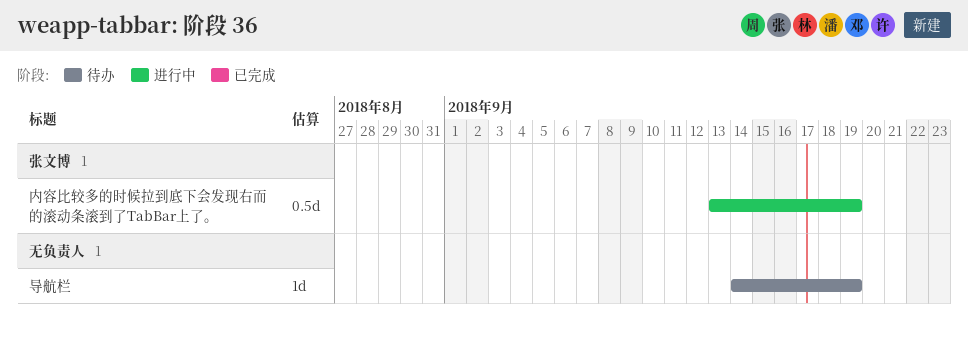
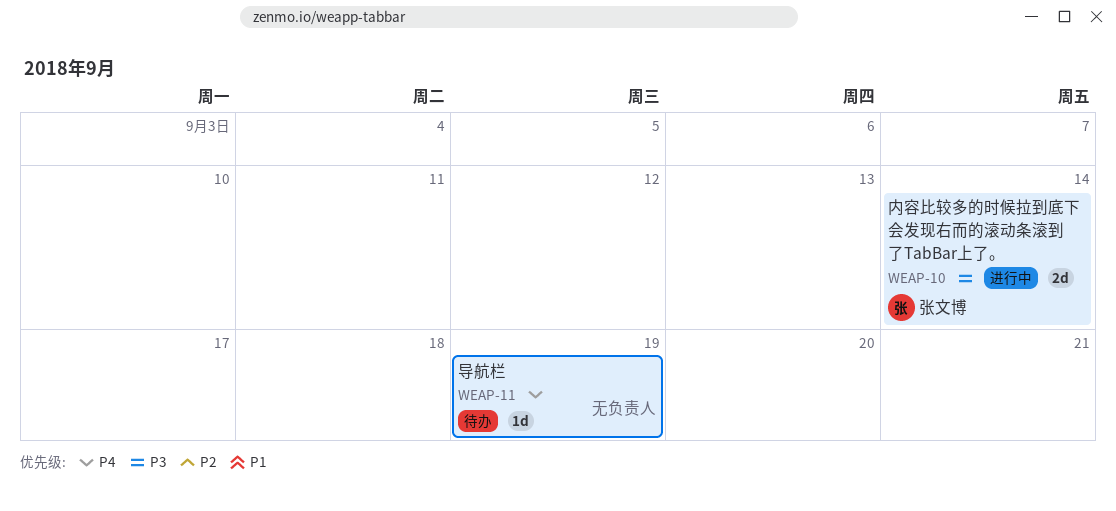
内容比较多的时候拉到底下会发现右而的滚动条滚到了TabBar上了。, estimate: 0.5d -> 2d
内容比较多的时候拉到底下会发现右而的滚动条滚到了TabBar上了。, due: Sep 19 -> Sep 14

